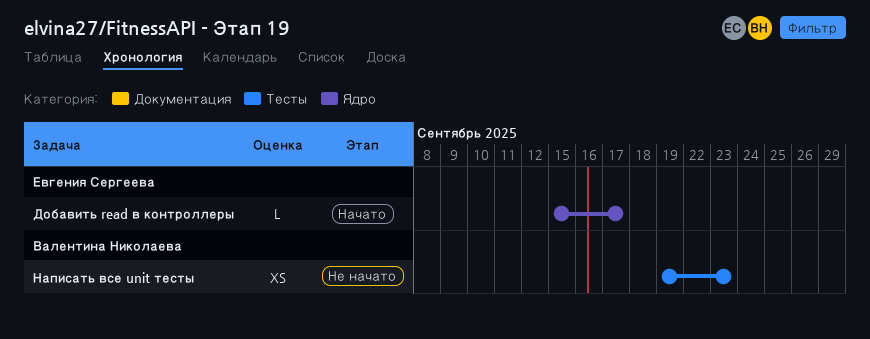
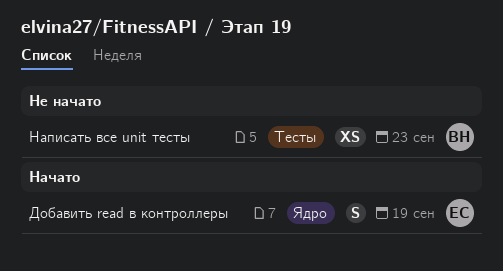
Добавить read в контроллеры, estimate: L -> S
Добавить read в контроллеры, due: Sep 17 -> Sep 19

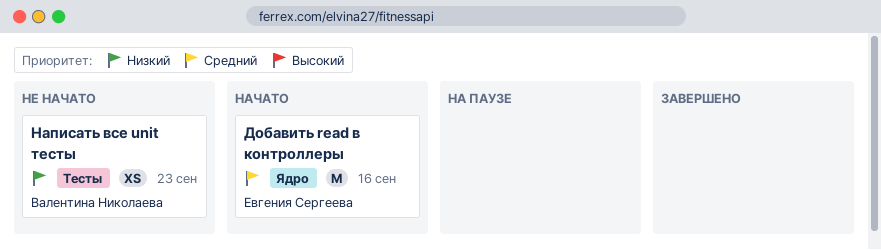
Добавить read в контроллеры, estimate: S -> M
Добавить read в контроллеры, due: Sep 19 -> Sep 16

